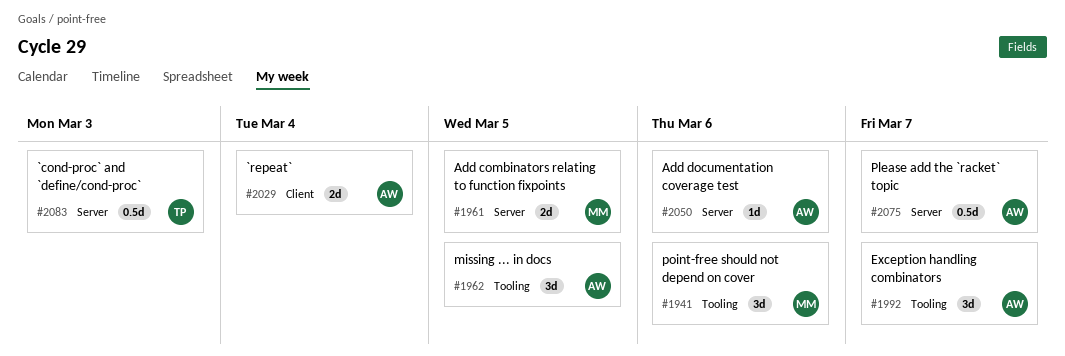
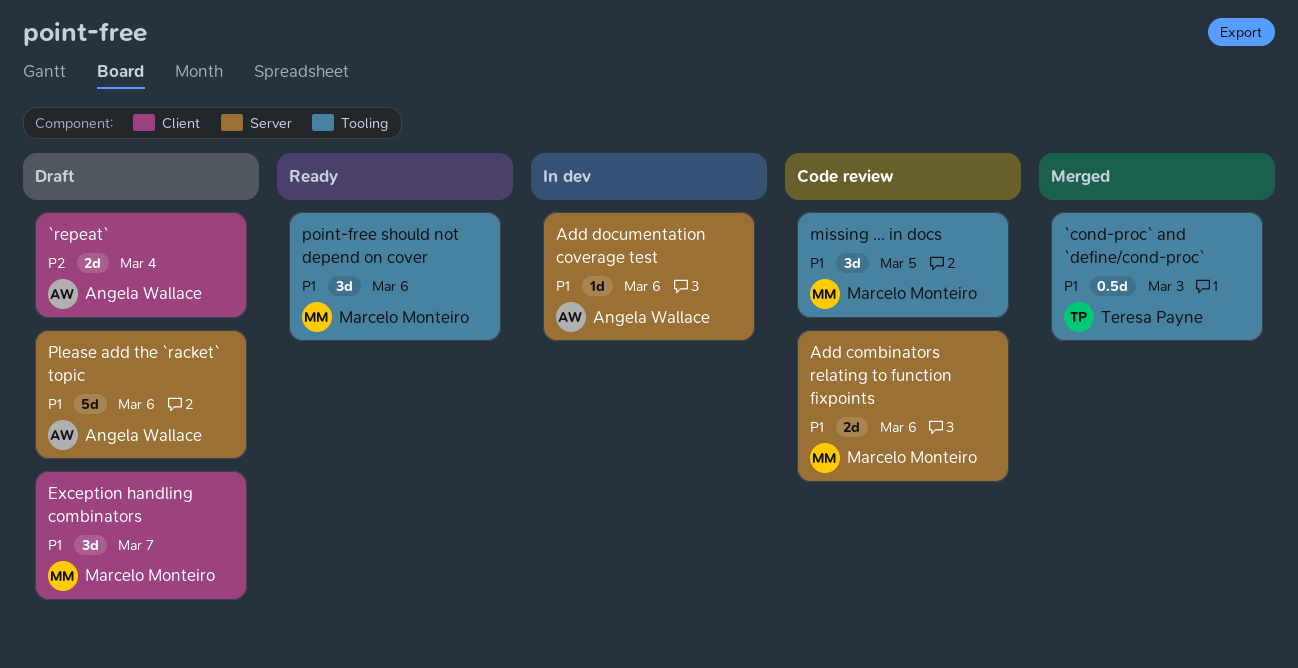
`cond-proc` and `define/cond-proc`, label: Server -> Tooling
Add combinators relating to function fixpoints, due: Mar 5 -> Mar 6
Exception handling combinators, owner: Angela Wallace -> Marcelo Monteiro
Exception handling combinators, label: Tooling -> Client
missing ... in docs, owner: Angela Wallace -> Marcelo Monteiro
Please add the `racket` topic, estimate: 0.5d -> 5d
Please add the `racket` topic, due: Mar 7 -> Mar 6

